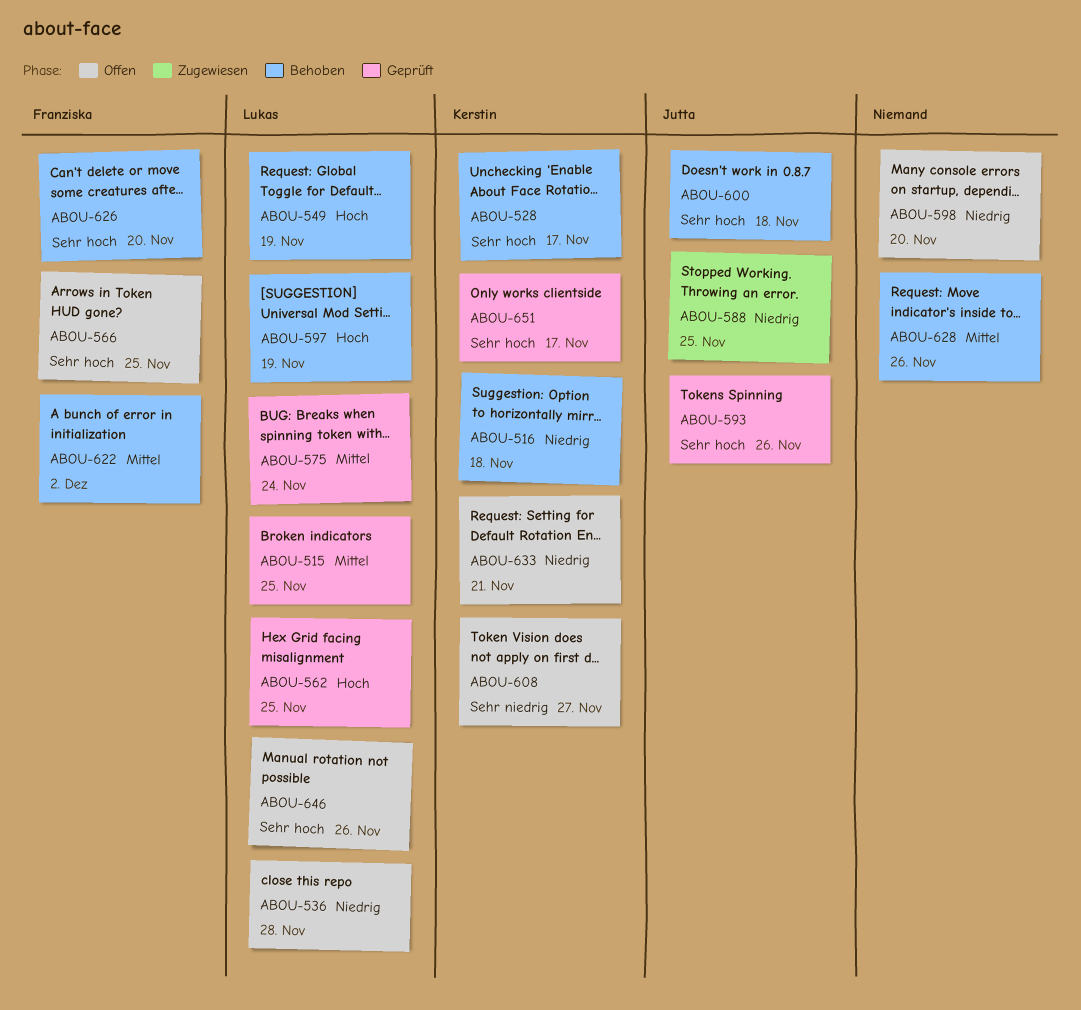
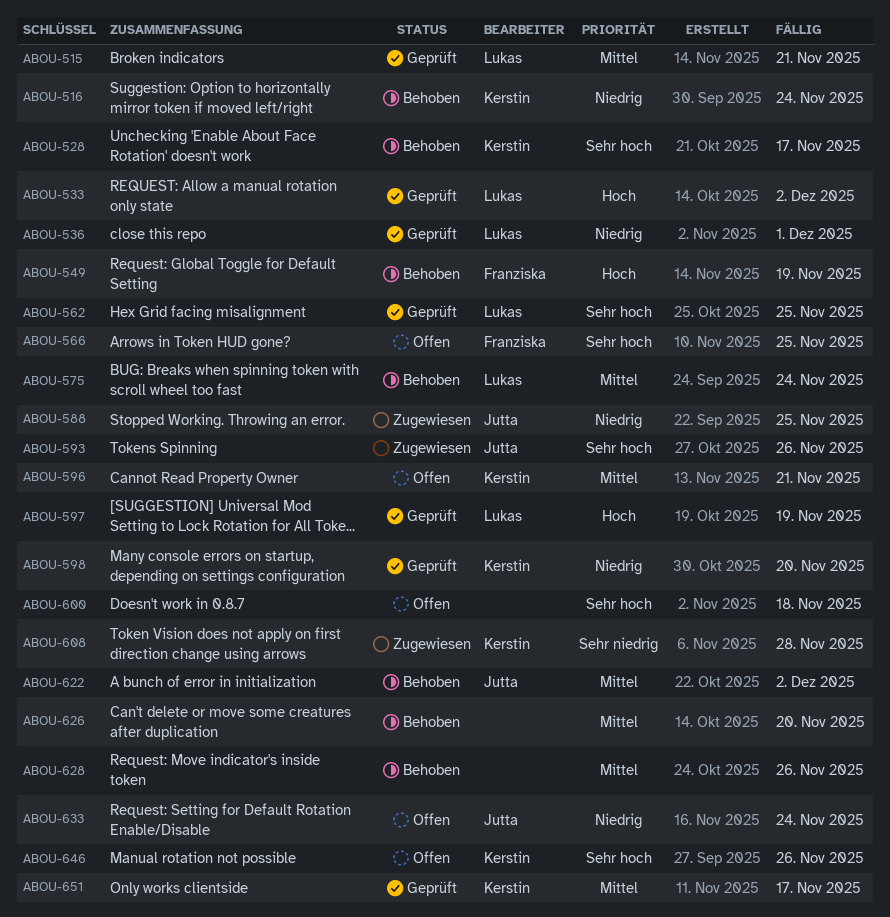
ABOU-515, due: Nov 25 -> Nov 21
ABOU-516, due: Nov 18 -> Nov 24
ABOU-533: none -> present
ABOU-536, status: Offen -> Geprüft
ABOU-536, due: Nov 28 -> Dec 1
ABOU-549, owner: Lukas -> Franziska
ABOU-562, priority: Hoch -> Sehr hoch
ABOU-575, status: Geprüft -> Behoben
ABOU-593, status: Geprüft -> Zugewiesen
ABOU-596: none -> present
ABOU-597, status: Behoben -> Geprüft
ABOU-598, status: Offen -> Geprüft
ABOU-598, owner: none -> Kerstin
ABOU-600, status: Behoben -> Offen
ABOU-600, owner: Jutta -> none
ABOU-608, status: Offen -> Zugewiesen
ABOU-608, due: Nov 27 -> Nov 28
ABOU-622, owner: Franziska -> Jutta
ABOU-626, owner: Franziska -> none
ABOU-626, priority: Sehr hoch -> Mittel
ABOU-633, owner: Kerstin -> Jutta
ABOU-633, due: Nov 21 -> Nov 24
ABOU-646, owner: Lukas -> Kerstin
ABOU-651, priority: Sehr hoch -> Mittel

